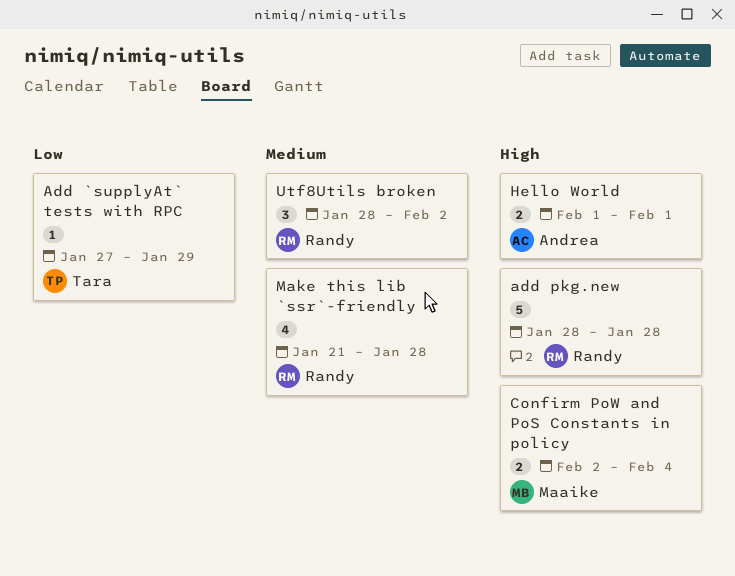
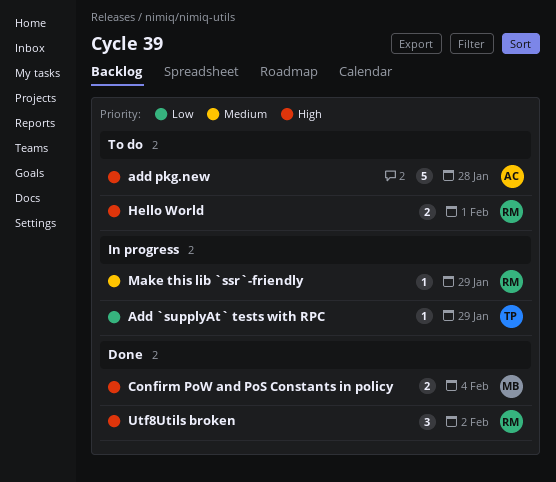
add pkg.new, owner: Randy -> Andrea
Hello World, owner: Andrea -> Randy
Make this lib `ssr`-friendly, estimate: 4 -> 1
Make this lib `ssr`-friendly, due: Jan 28 -> Jan 29
Utf8Utils broken, priority: Medium -> High

